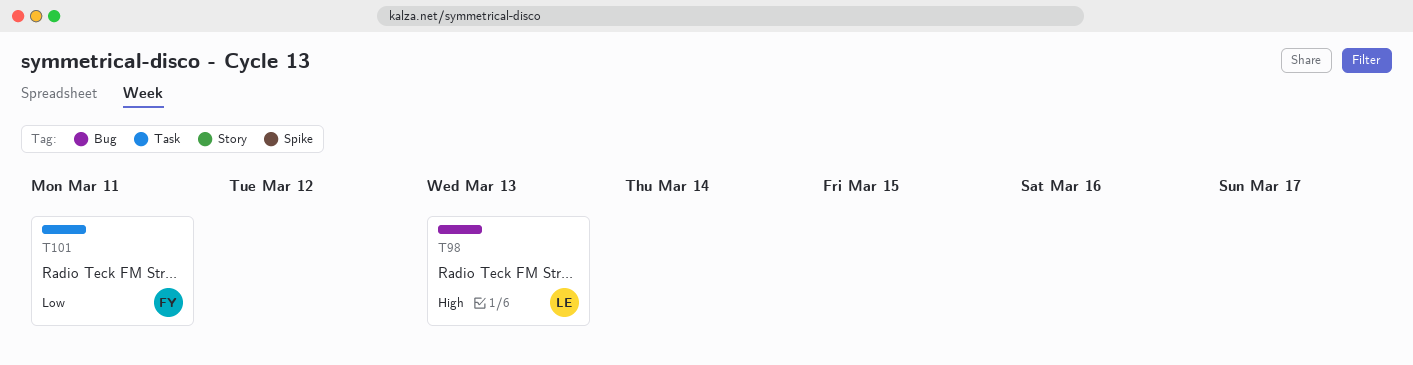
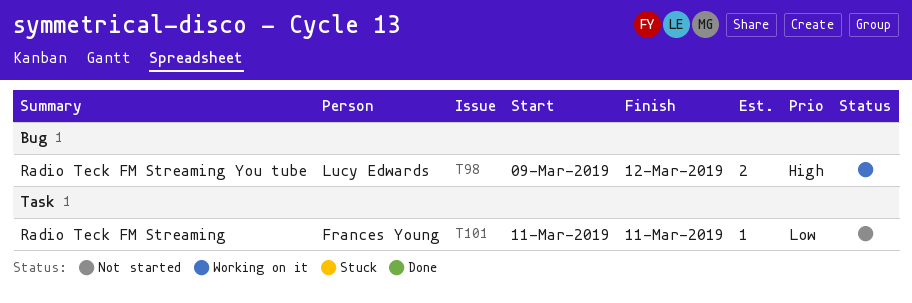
T98, due: Mar 13 -> Mar 12

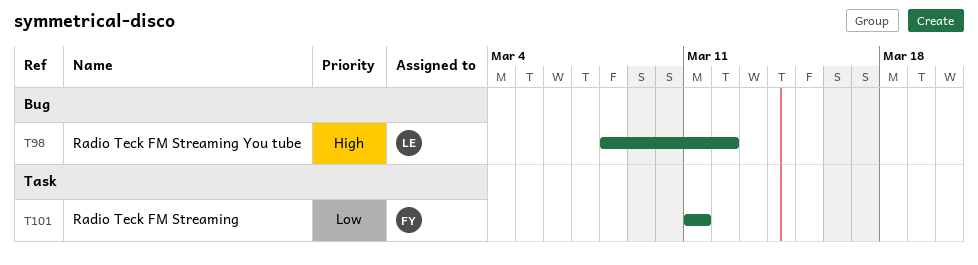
T98, start: Mar 9 -> Mar 8

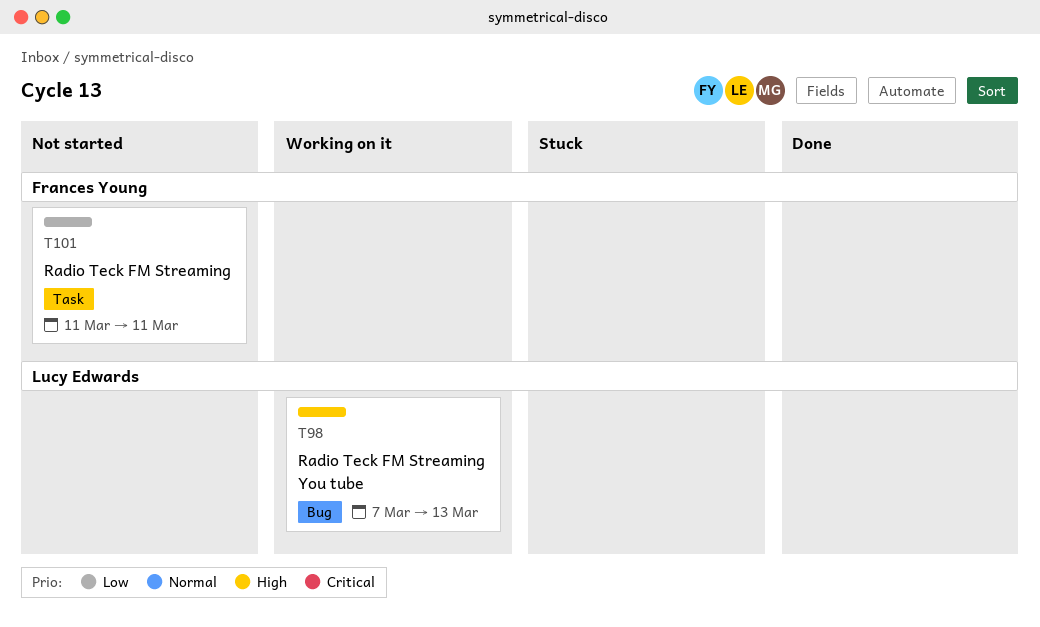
T98, start: Mar 8 -> Mar 7
T98, due: Mar 12 -> Mar 13

